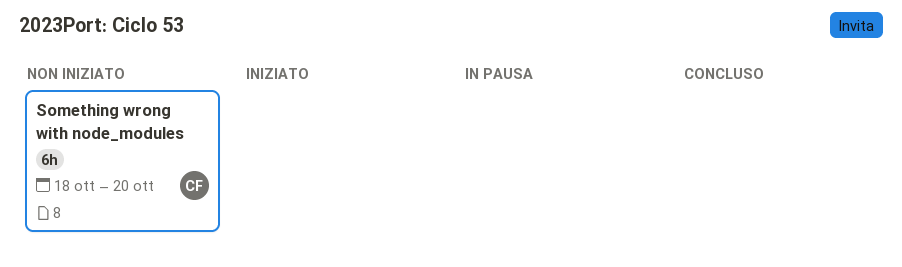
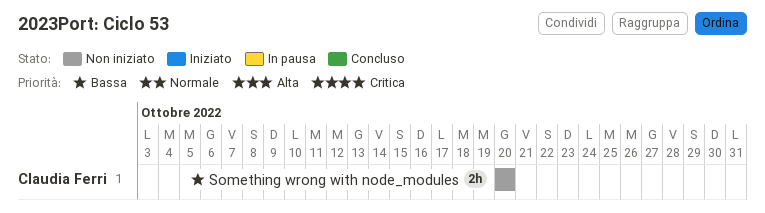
Something wrong with node_modules, estimate: 6h -> 2h
Something wrong with node_modules, start: Oct 18 -> Oct 20

